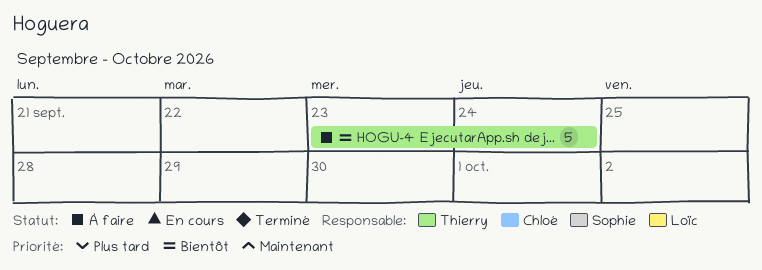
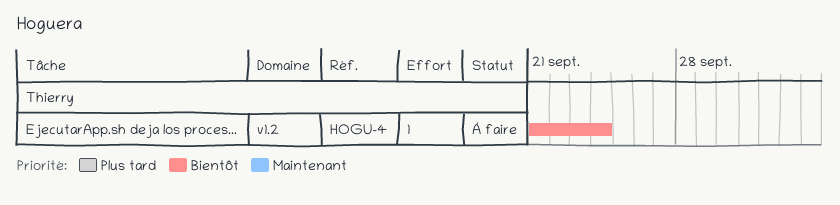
HOGU-4, estimate: 5 -> 1
HOGU-4, start: Sep 23 -> Sep 21

